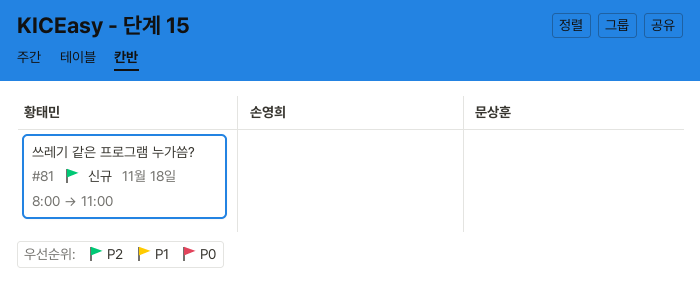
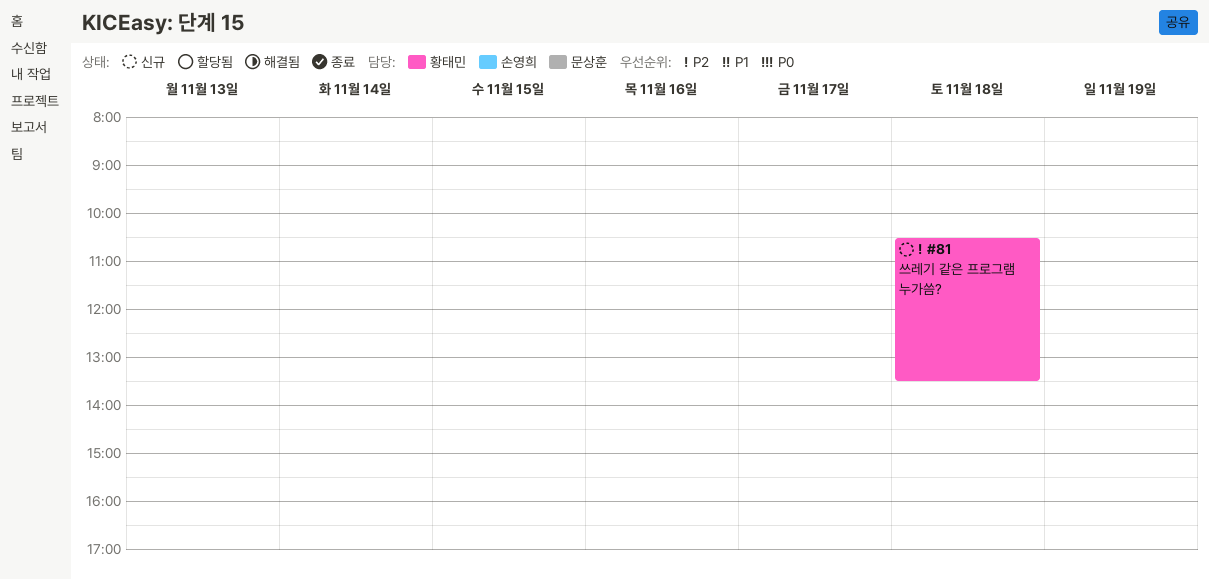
#81, begins: 08:00 -> 10:30
#81, ends: 11:00 -> 13:30

